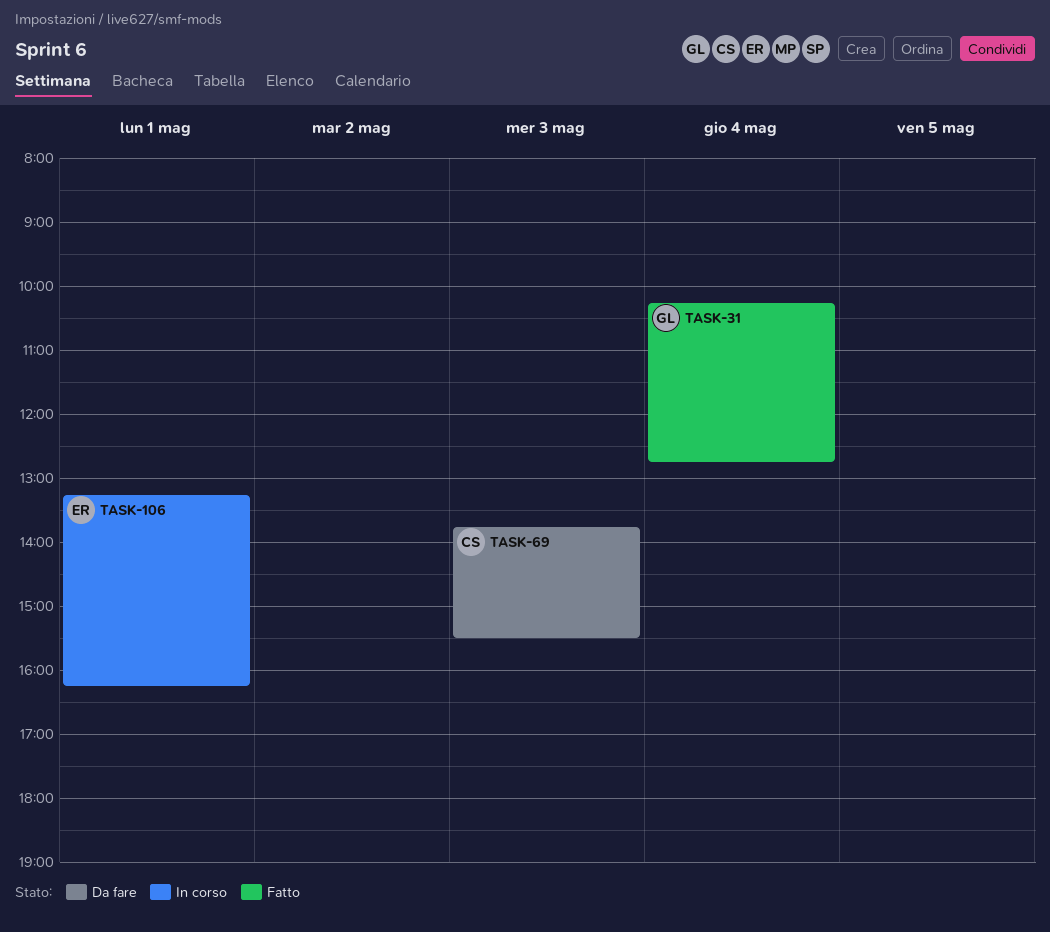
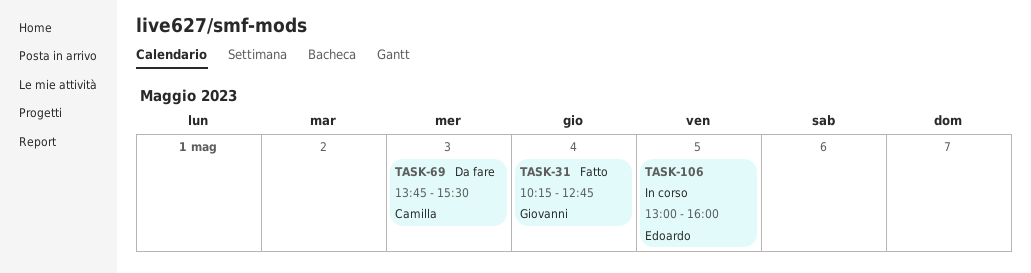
TASK-106, day: May 1 -> May 5
TASK-106, begins: 13:15 -> 13:00
TASK-106, ends: 16:15 -> 16:00

